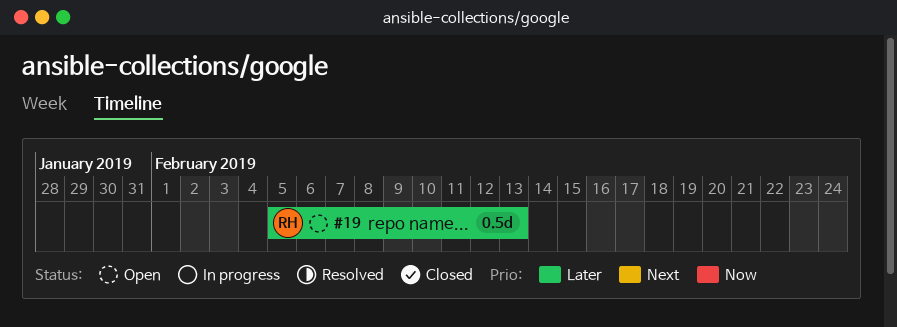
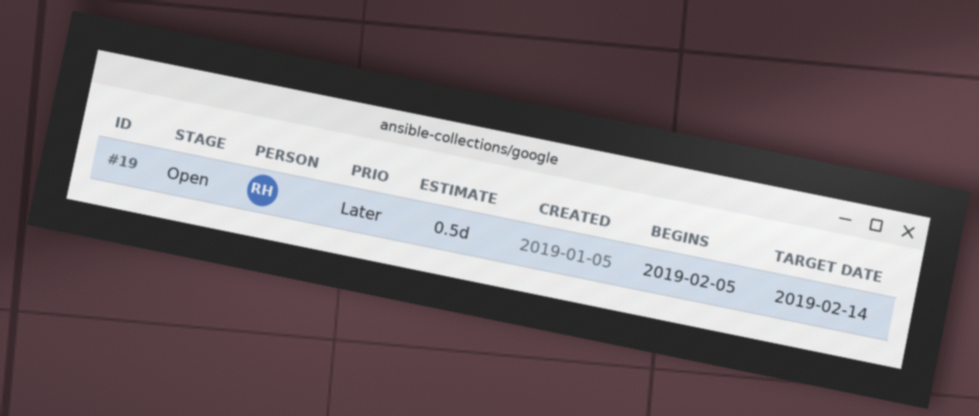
#19, due: Feb 13 -> Feb 14

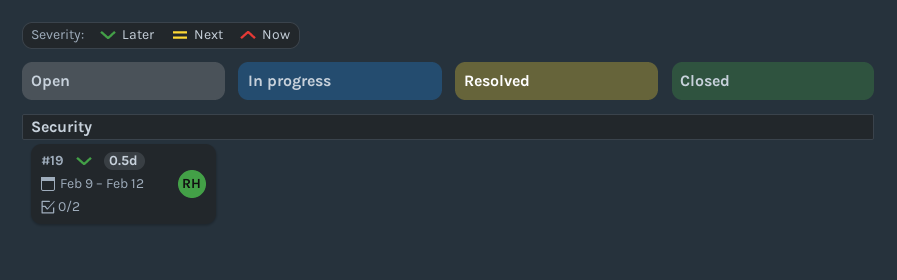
#19, start: Feb 5 -> Feb 9
#19, due: Feb 14 -> Feb 12

